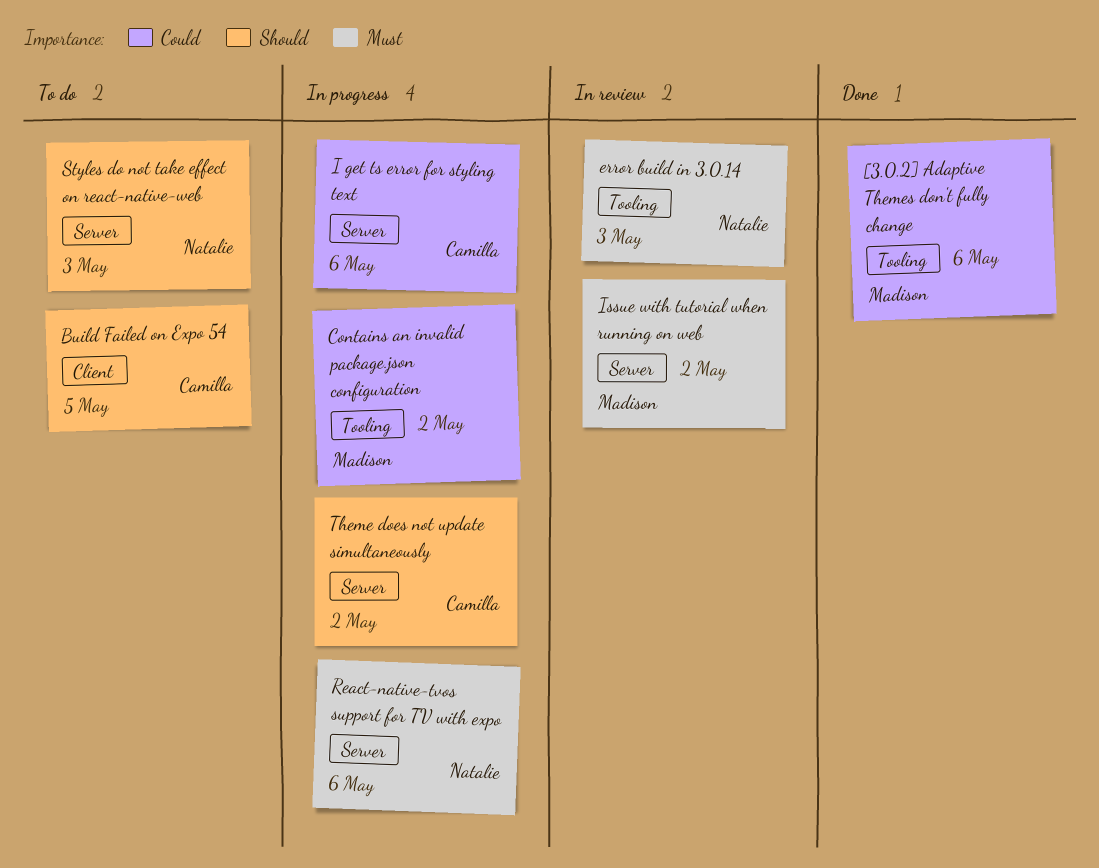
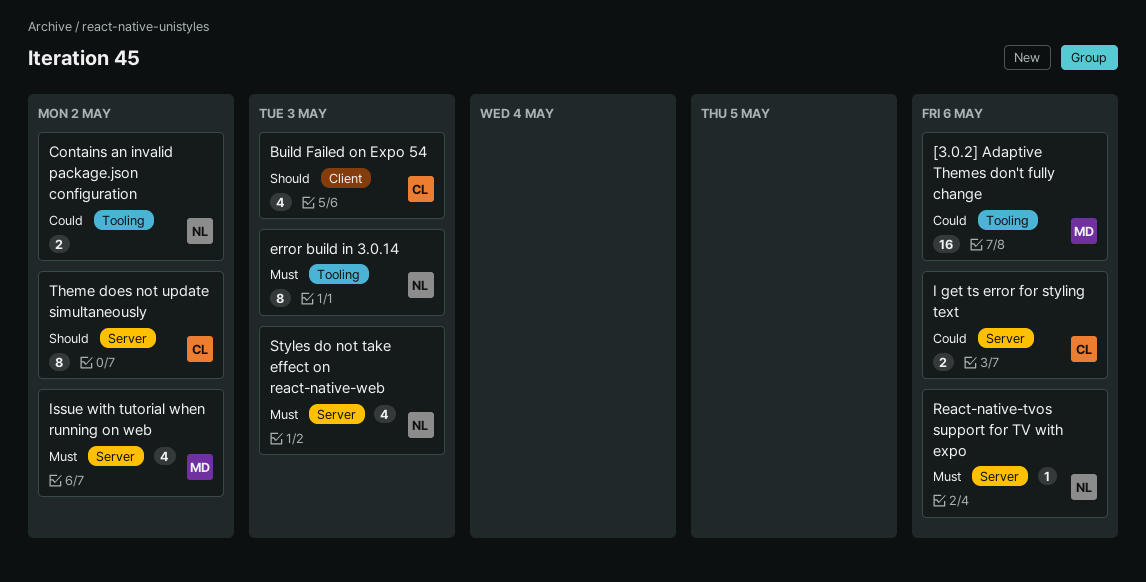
Build Failed on Expo 54, due: May 5 -> May 3
Contains an invalid package.json configuration, owner: Madison -> Natalie
Styles do not take effect on react-native-web, priority: Should -> Must

